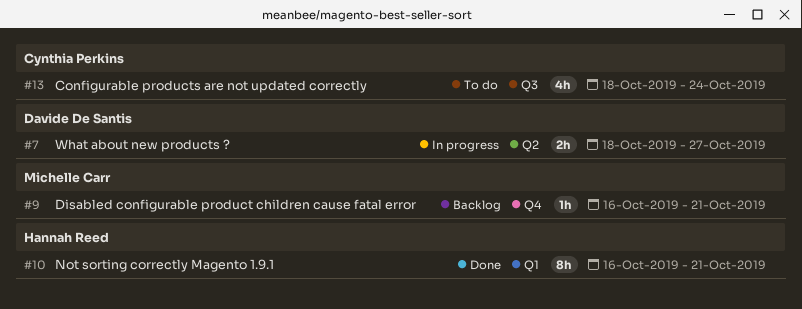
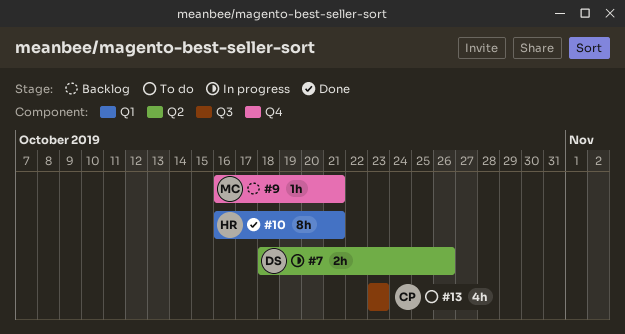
#7, due: Oct 27 -> Oct 26
#13, start: Oct 18 -> Oct 23
#13, due: Oct 24 -> Oct 23

